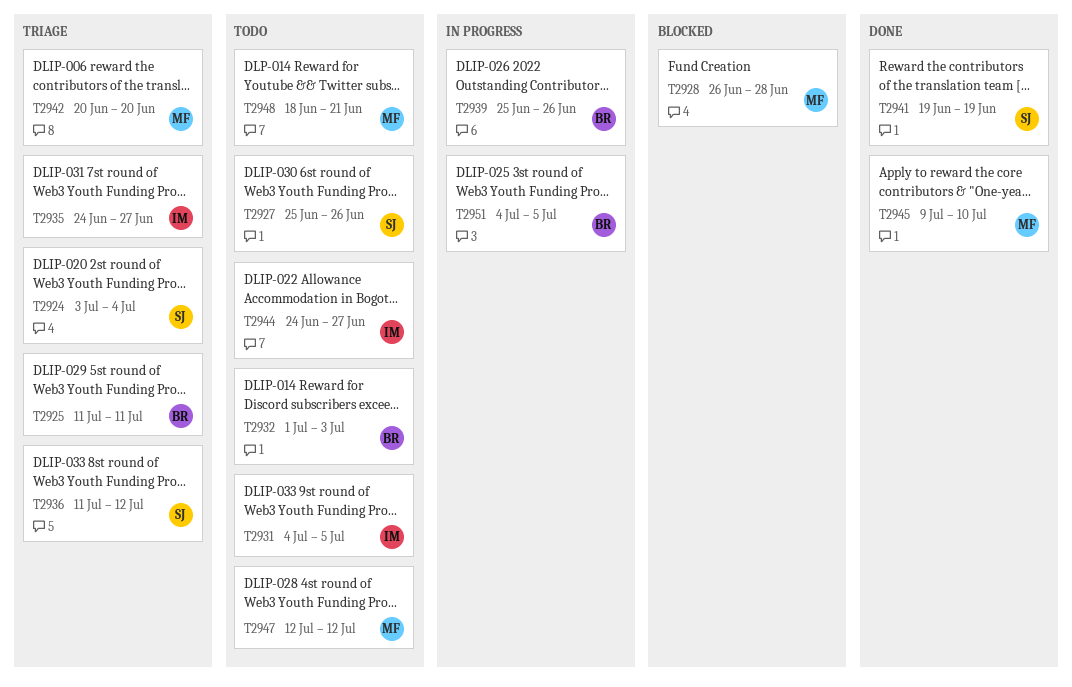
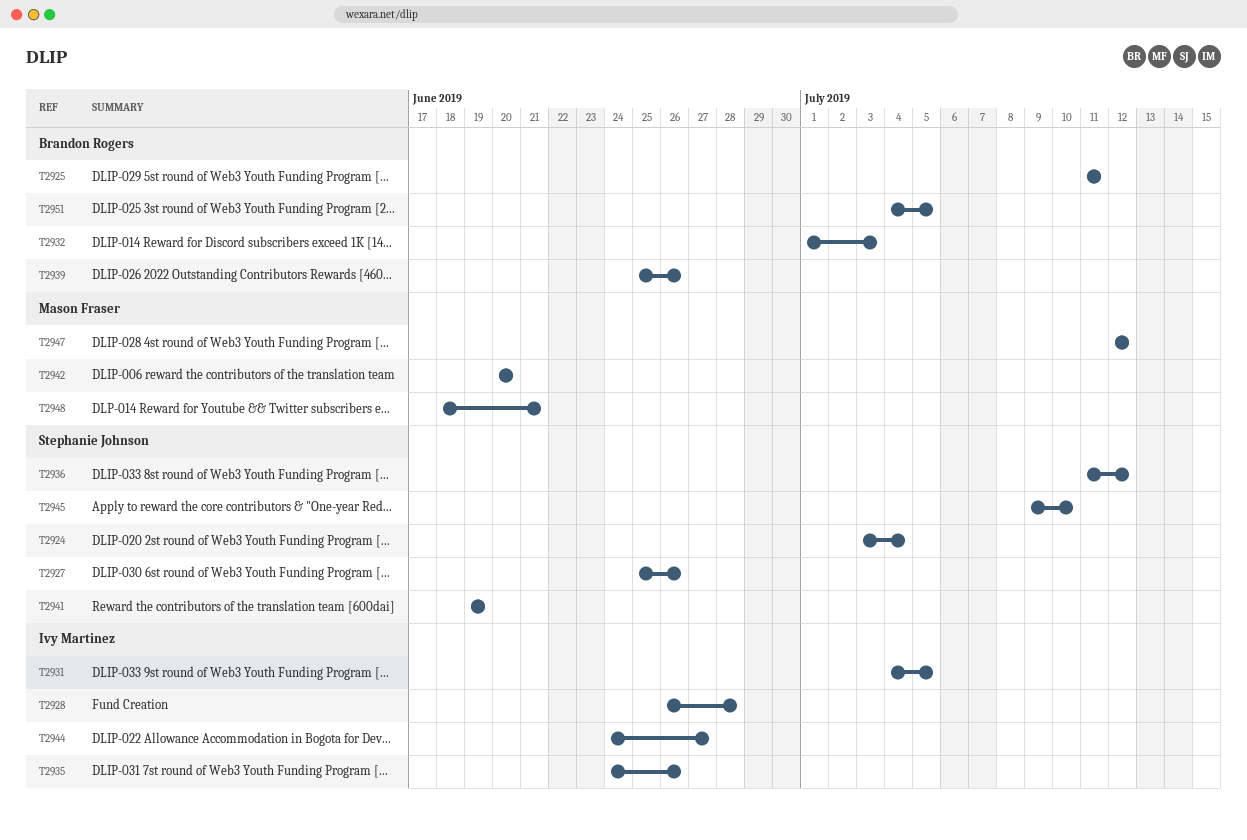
T2928, owner: Mason Fraser -> Ivy Martinez
T2935, due: Jun 27 -> Jun 26
T2945, owner: Mason Fraser -> Stephanie Johnson

